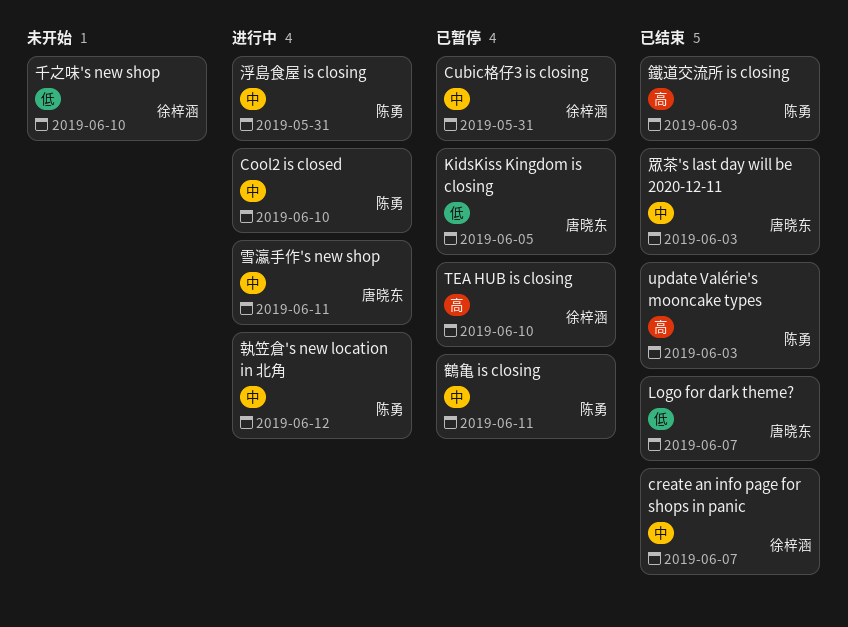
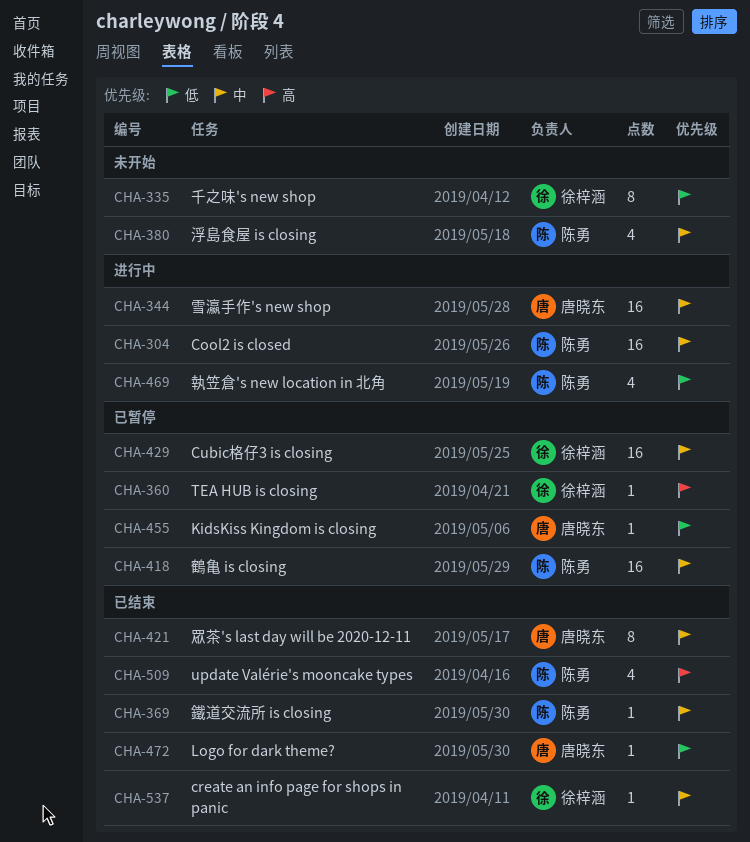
執笠倉's new location in 北角, priority: 中 -> 低
浮島食屋 is closing, status: 进行中 -> 未开始
鐵道交流所 is closing, priority: 高 -> 中

